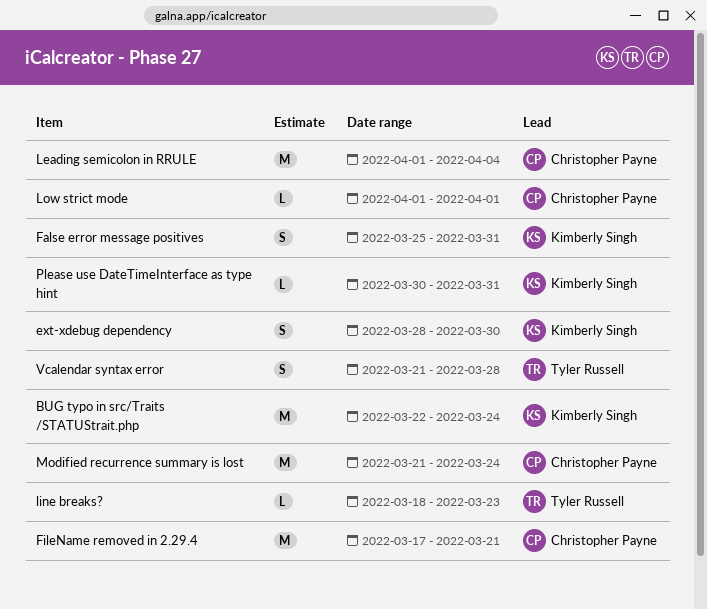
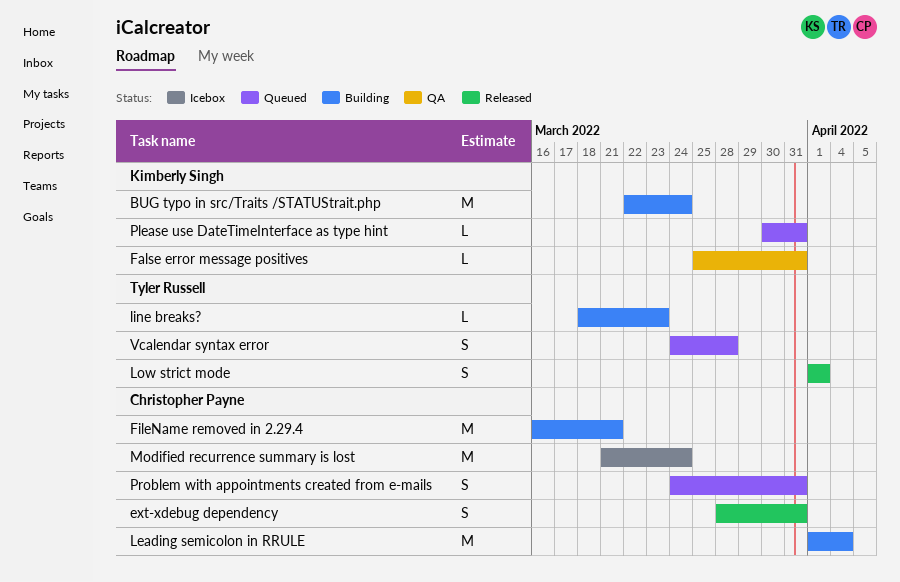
ext-xdebug dependency, owner: Kimberly Singh -> Christopher Payne
ext-xdebug dependency, due: Mar 30 -> Mar 31
False error message positives, estimate: S -> L
FileName removed in 2.29.4, start: Mar 17 -> Mar 16
Low strict mode, owner: Christopher Payne -> Tyler Russell
Low strict mode, estimate: L -> S
Problem with appointments created from e-mails: none -> present
Vcalendar syntax error, start: Mar 21 -> Mar 24

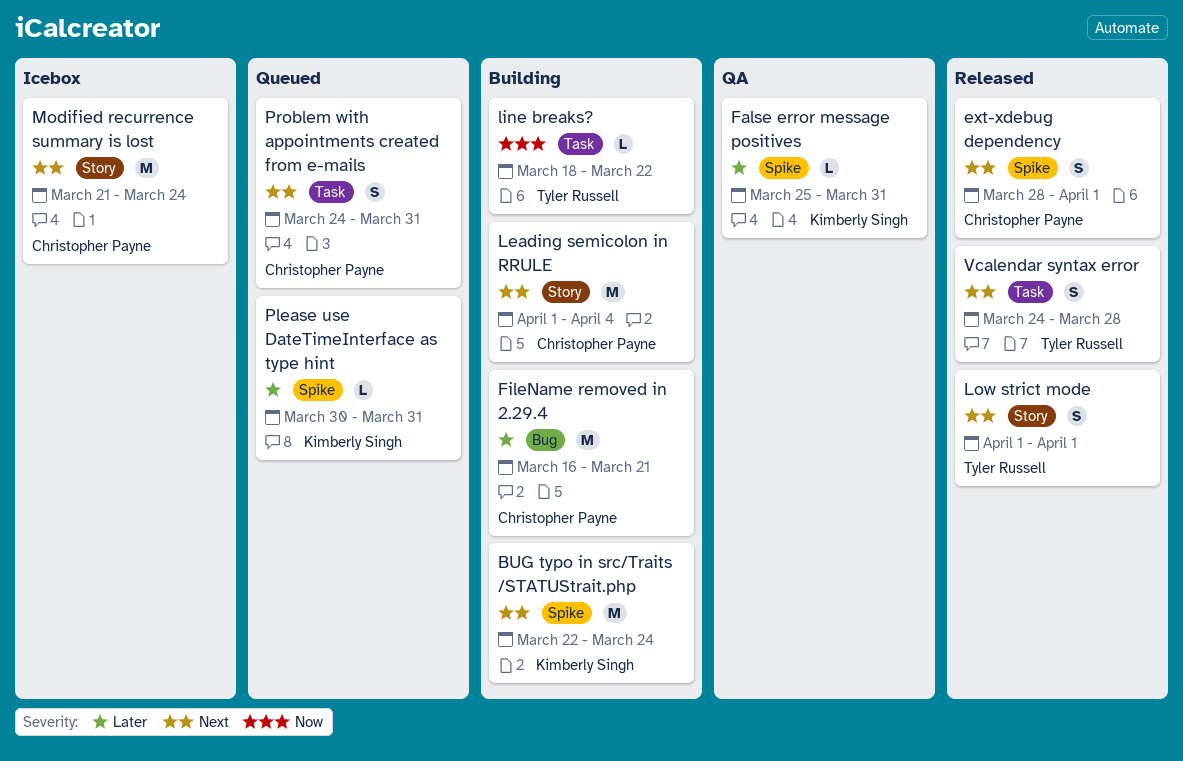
ext-xdebug dependency, due: Mar 31 -> Apr 1
line breaks?, due: Mar 23 -> Mar 22
Vcalendar syntax error, status: Queued -> Released

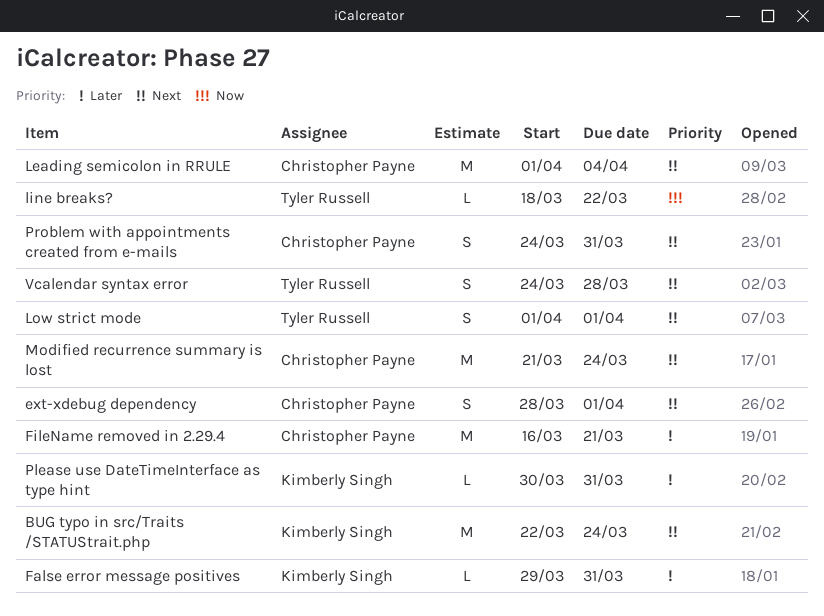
False error message positives, start: Mar 25 -> Mar 29

